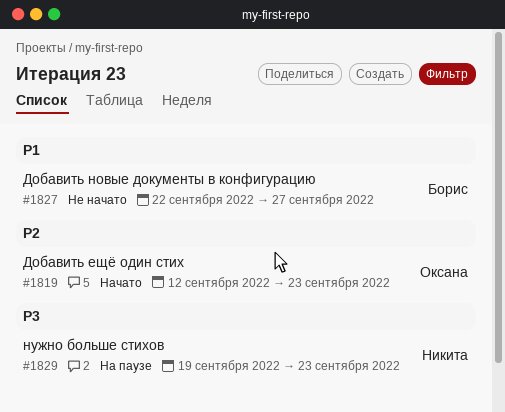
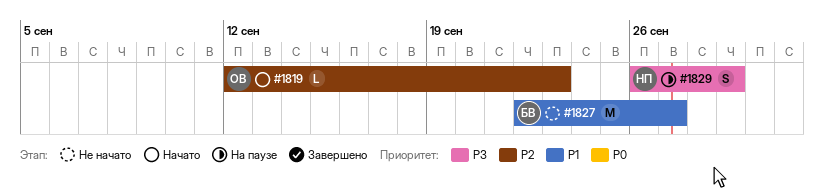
#1829, start: Sep 19 -> Sep 26
#1829, due: Sep 23 -> Sep 29

